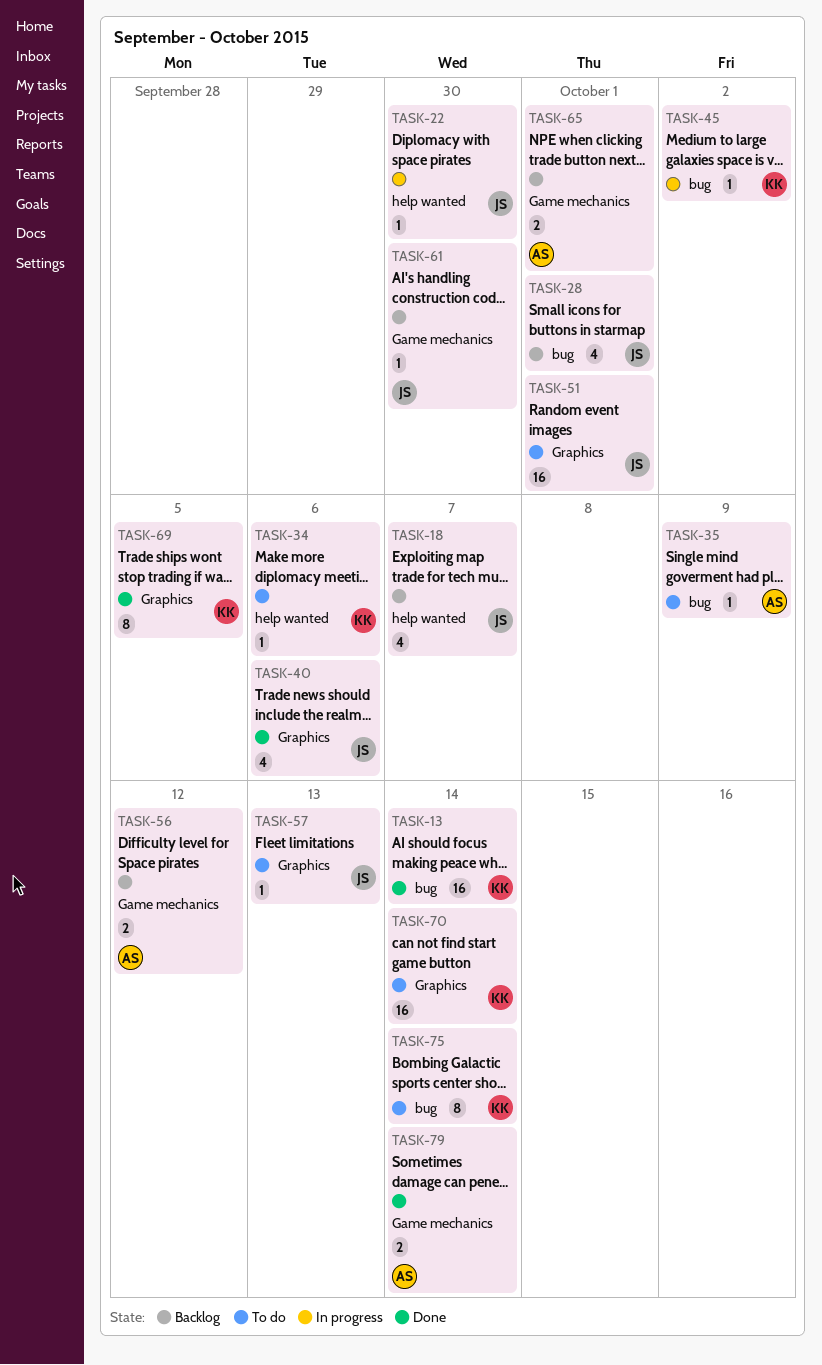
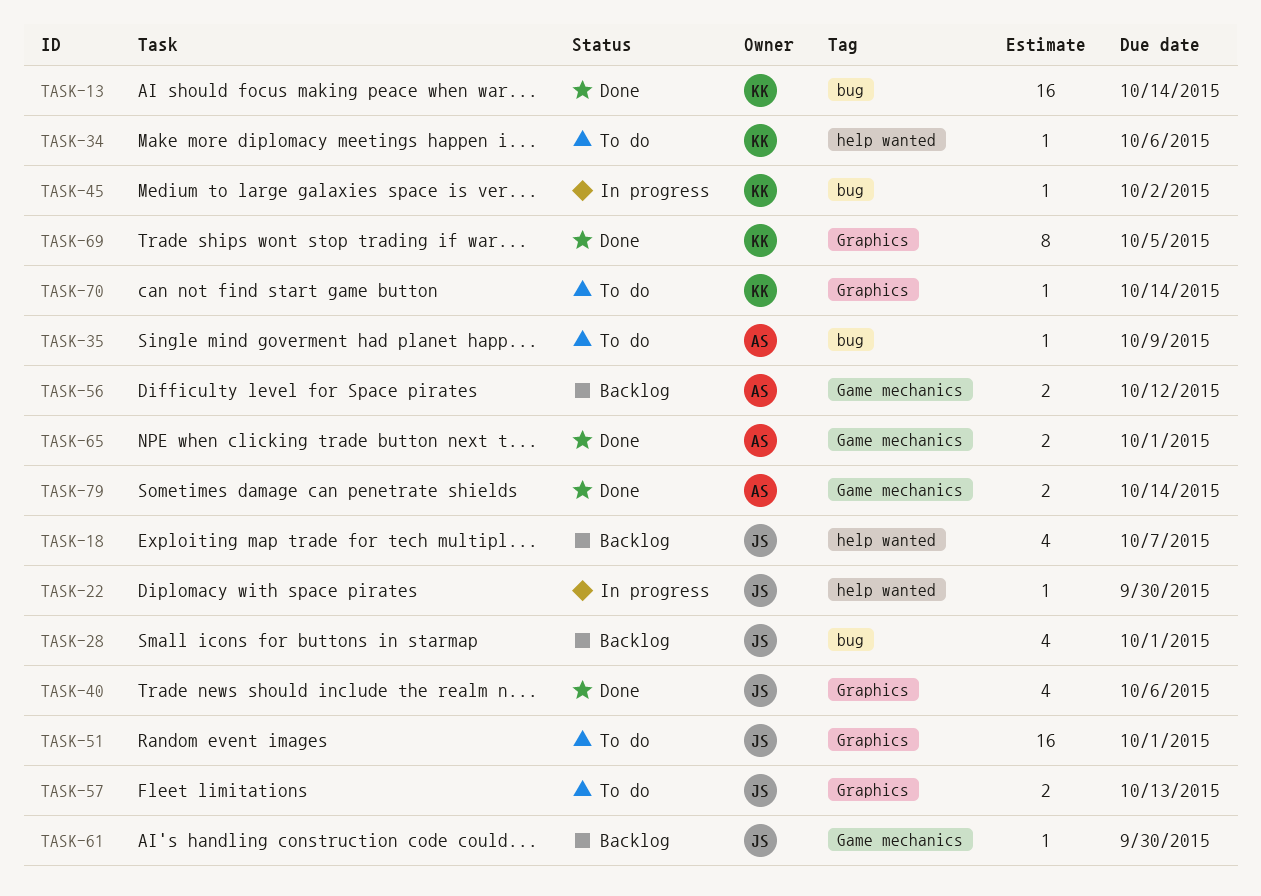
TASK-57, estimate: 1 -> 2
TASK-65, status: Backlog -> Done
TASK-70, estimate: 16 -> 1
TASK-75: present -> none

